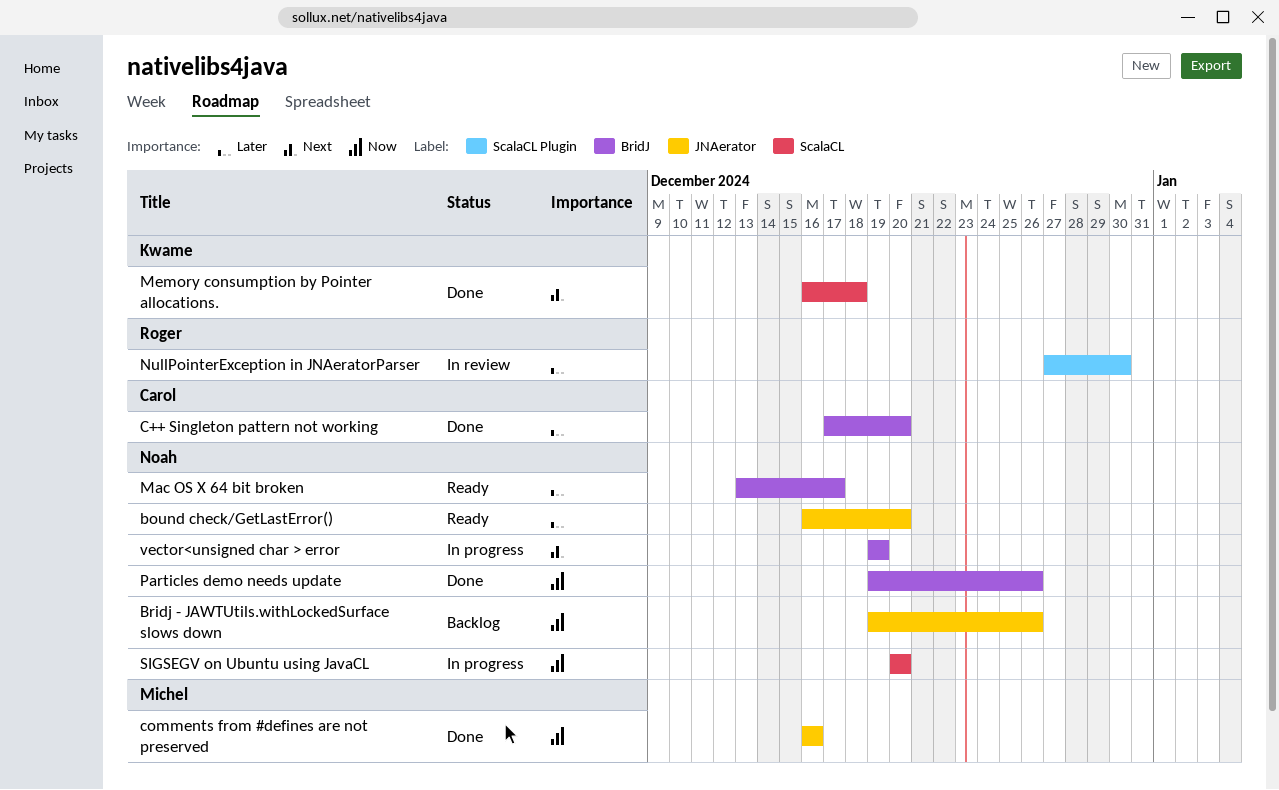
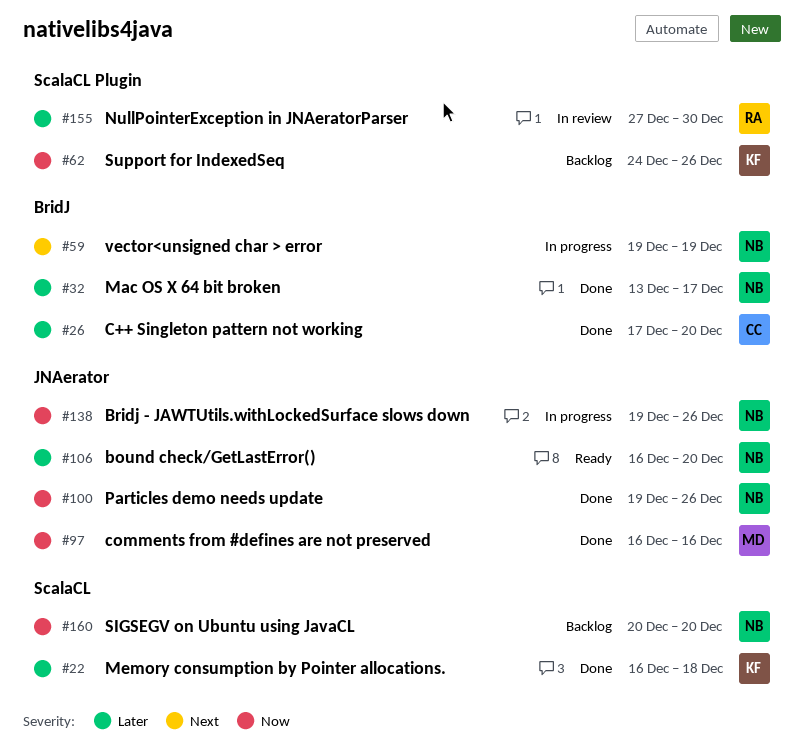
Bridj - JAWTUtils.withLockedSurface slows down, status: Backlog -> In progress
Mac OS X 64 bit broken, status: Ready -> Done
Memory consumption by Pointer allocations., priority: Next -> Later
Particles demo needs update, label: BridJ -> JNAerator
SIGSEGV on Ubuntu using JavaCL, status: In progress -> Backlog
Support for IndexedSeq: none -> present

